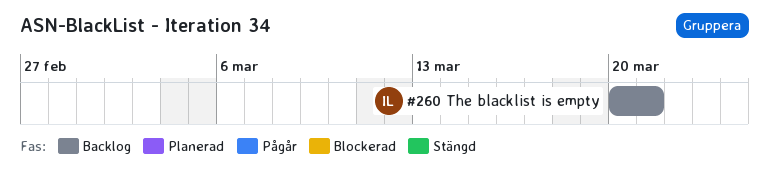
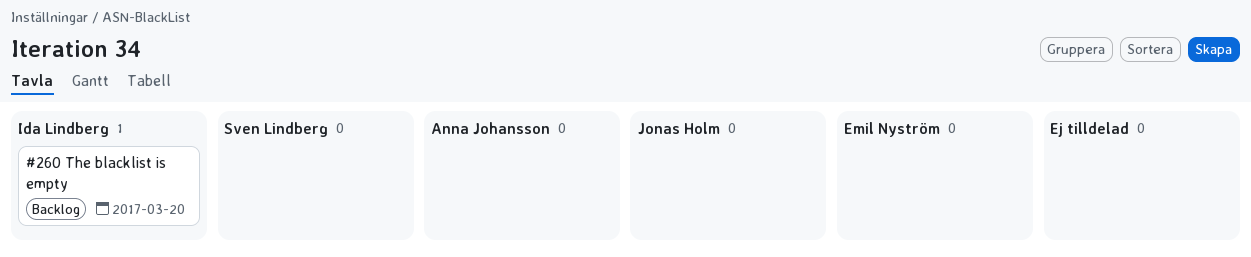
#260, due: Mar 21 -> Mar 20

